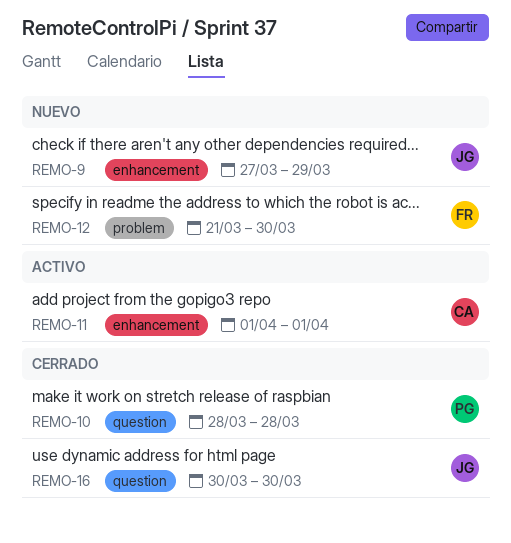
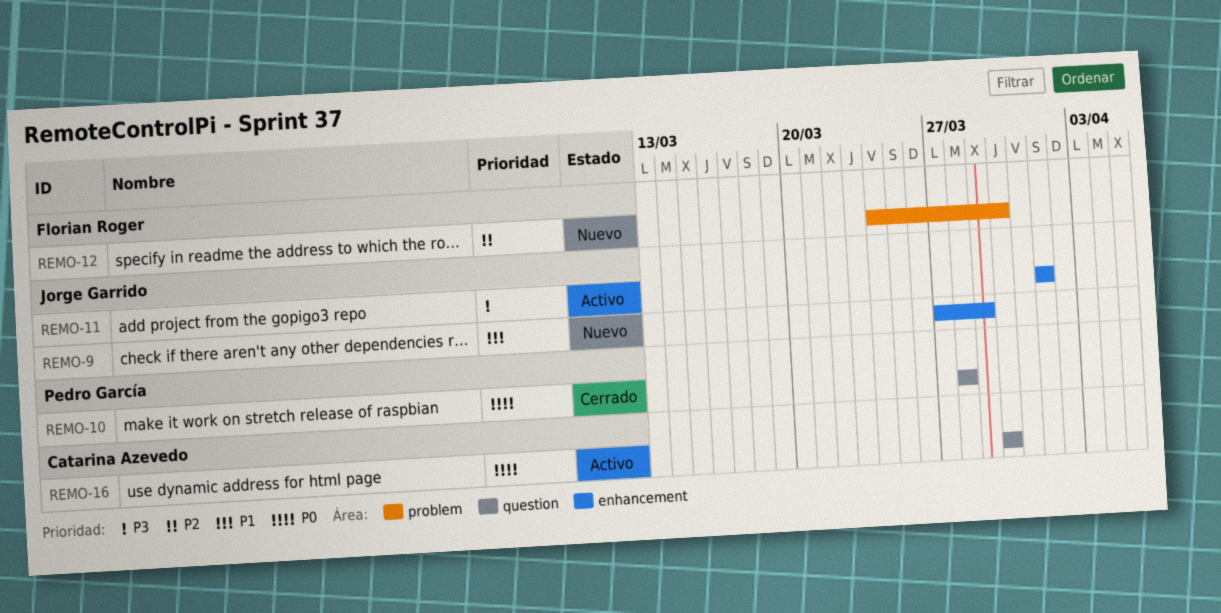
REMO-11, owner: Catarina Azevedo -> Jorge Garrido
REMO-12, start: Mar 21 -> Mar 24
REMO-16, status: Cerrado -> Activo
REMO-16, owner: Jorge Garrido -> Catarina Azevedo

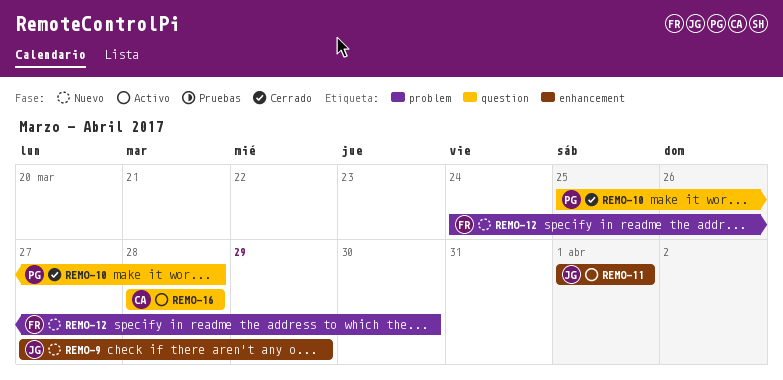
REMO-10, start: Mar 28 -> Mar 25
REMO-16, start: Mar 30 -> Mar 28
REMO-16, due: Mar 30 -> Mar 28

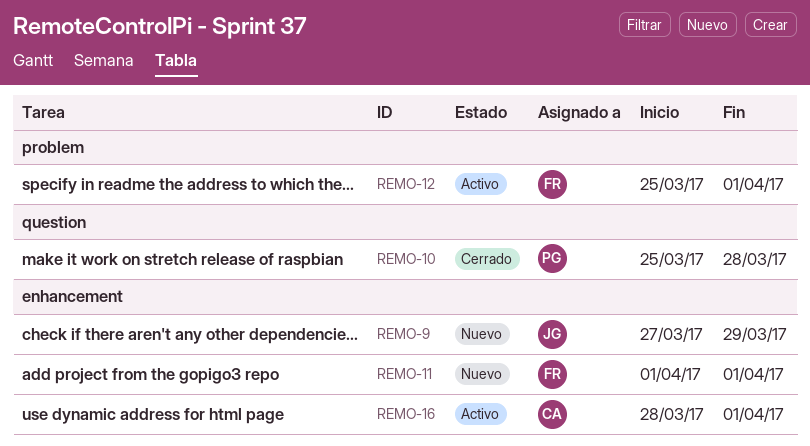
REMO-11, status: Activo -> Nuevo
REMO-11, owner: JG -> FR
REMO-12, status: Nuevo -> Activo
REMO-12, start: Mar 24 -> Mar 25
REMO-12, due: Mar 30 -> Apr 1
REMO-16, label: question -> enhancement
REMO-16, due: Mar 28 -> Apr 1

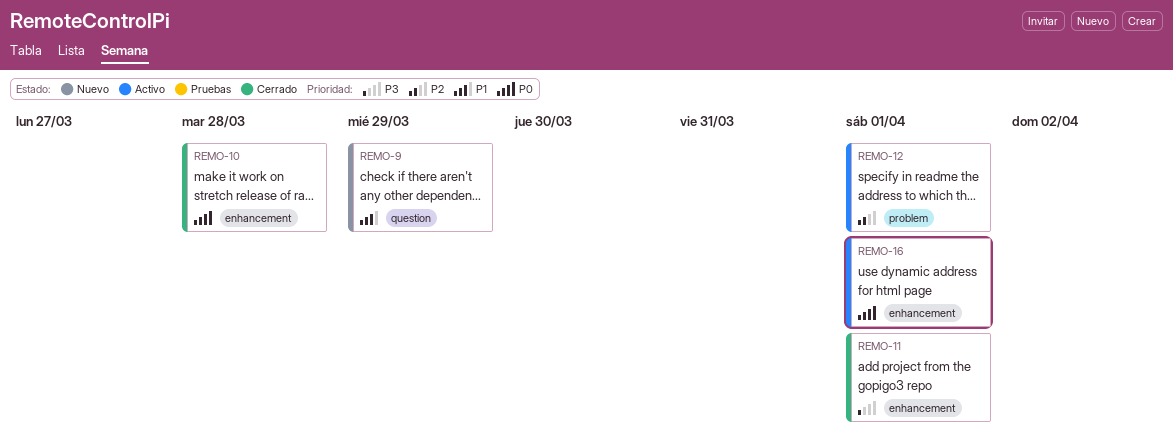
REMO-9, label: enhancement -> question
REMO-10, label: question -> enhancement
REMO-11, status: Nuevo -> Cerrado

